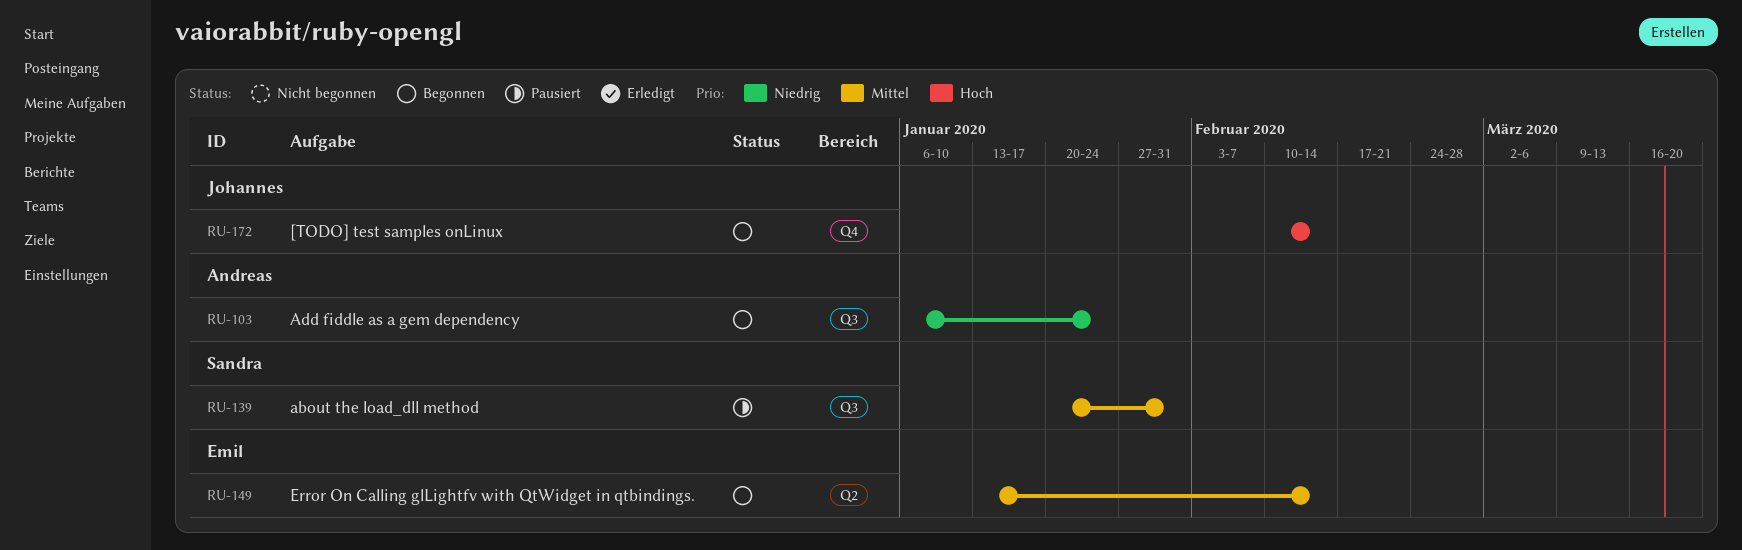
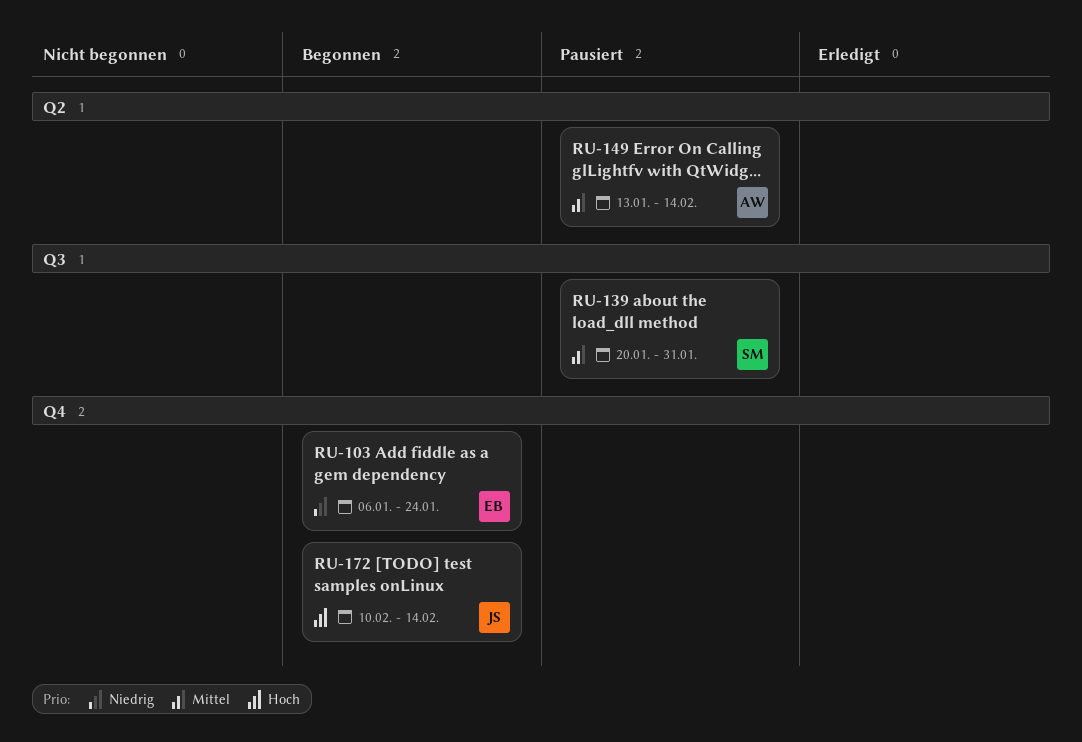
RU-103, owner: Andreas -> Emil
RU-103, label: Q3 -> Q4
RU-149, status: Begonnen -> Pausiert
RU-149, owner: Emil -> Andreas

